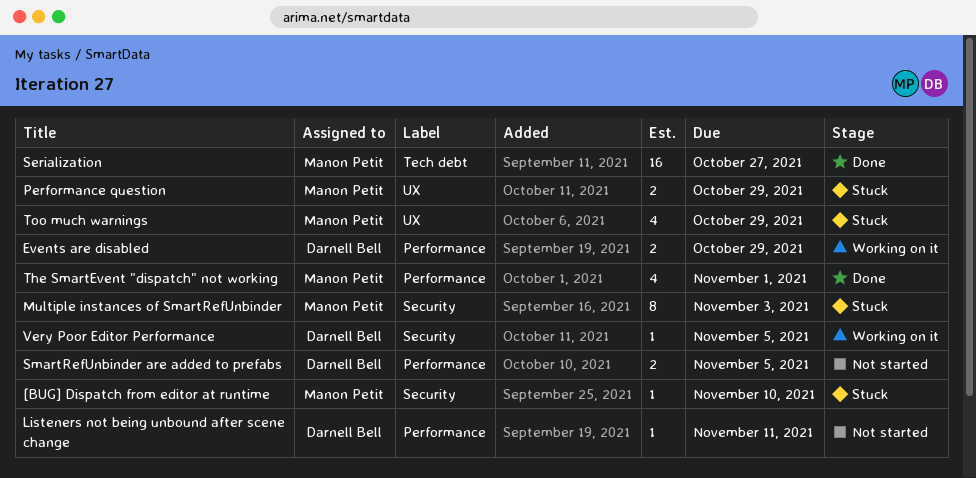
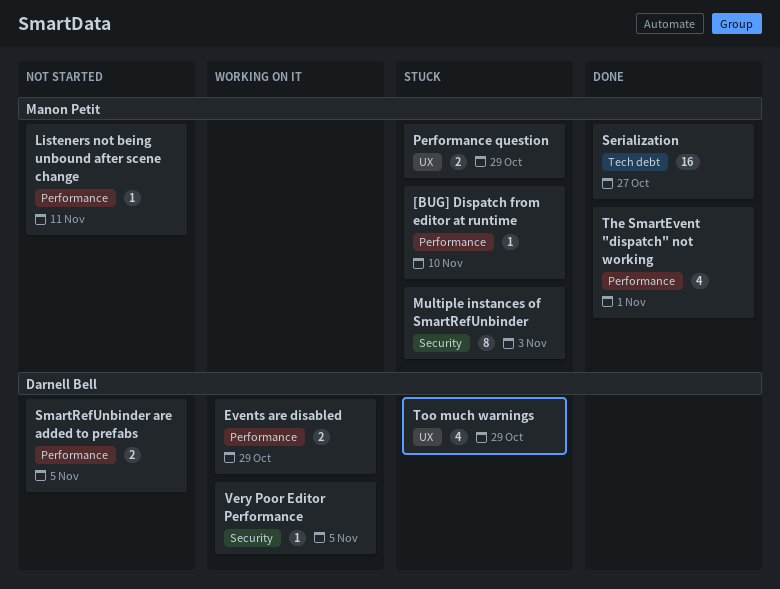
[BUG] Dispatch from editor at runtime, label: Security -> Performance
Listeners not being unbound after scene change, owner: Darnell Bell -> Manon Petit
Too much warnings, owner: Manon Petit -> Darnell Bell

